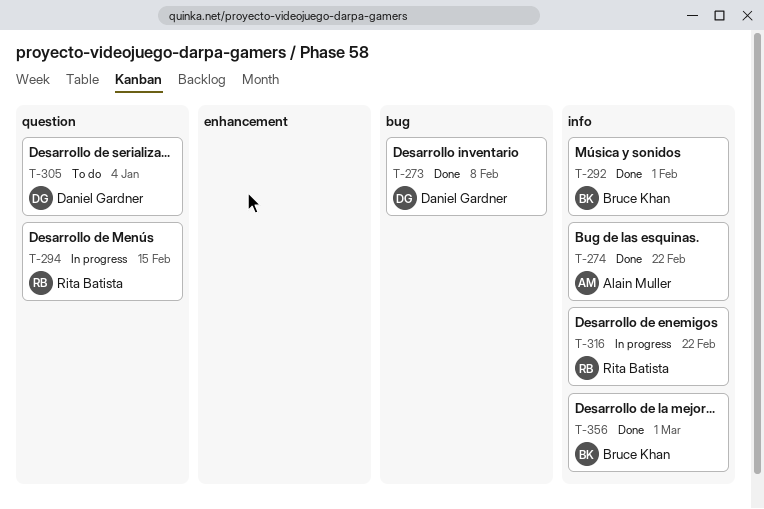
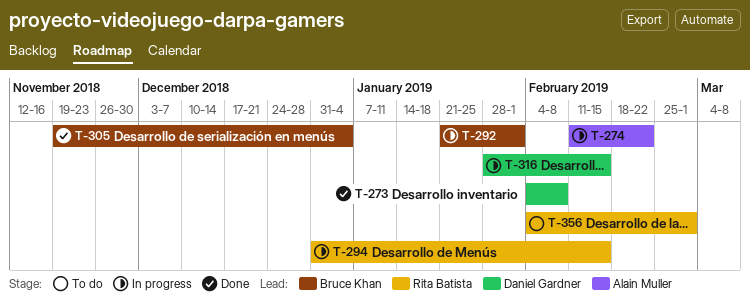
T-274, status: Done -> In progress
T-292, status: Done -> In progress
T-305, status: To do -> Done
T-305, owner: Daniel Gardner -> Bruce Khan
T-316, owner: Rita Batista -> Daniel Gardner
T-316, due: Feb 22 -> Feb 15
T-356, status: Done -> To do
T-356, owner: Bruce Khan -> Rita Batista

